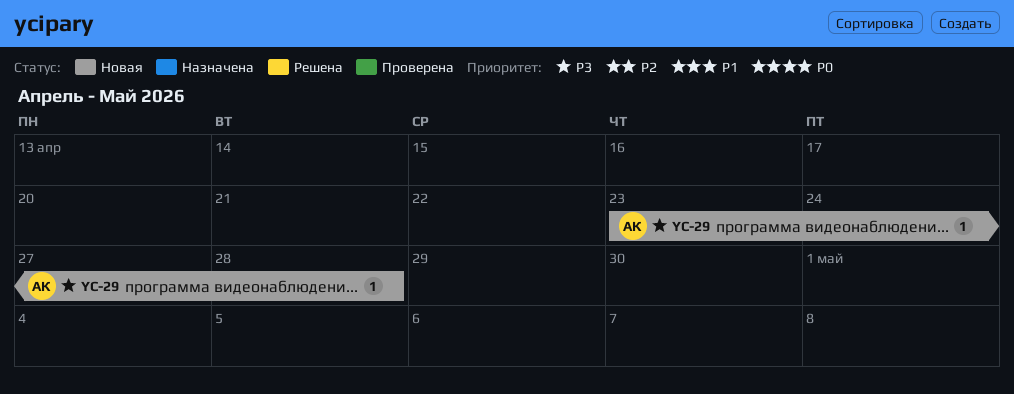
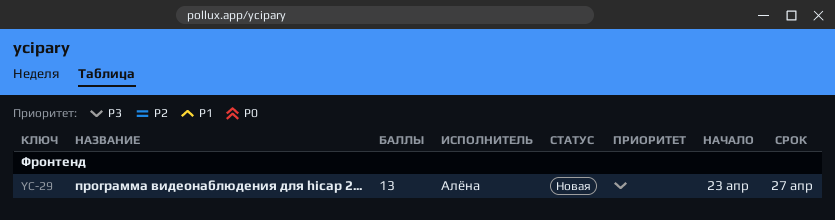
YC-29, estimate: 1 -> 13
YC-29, due: Apr 28 -> Apr 27

